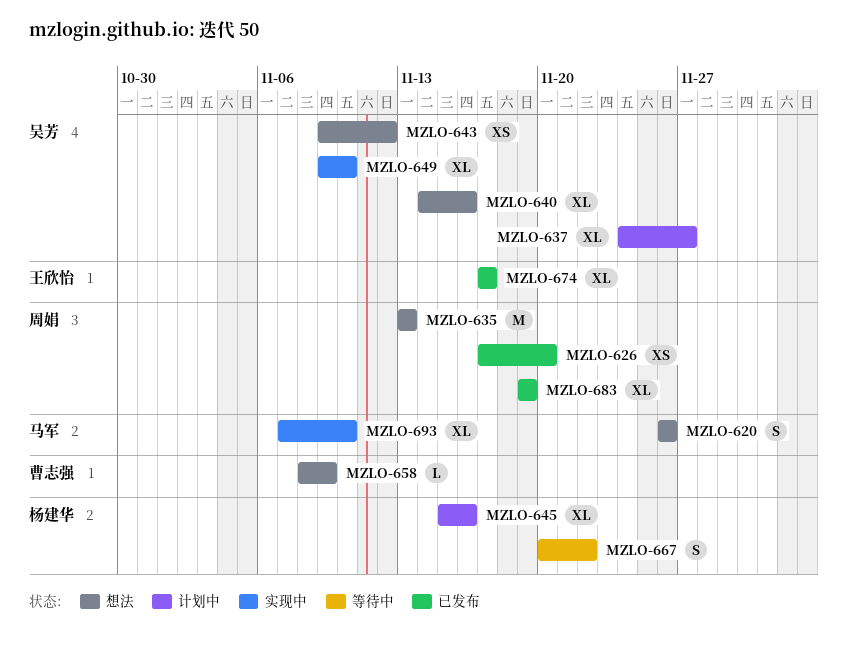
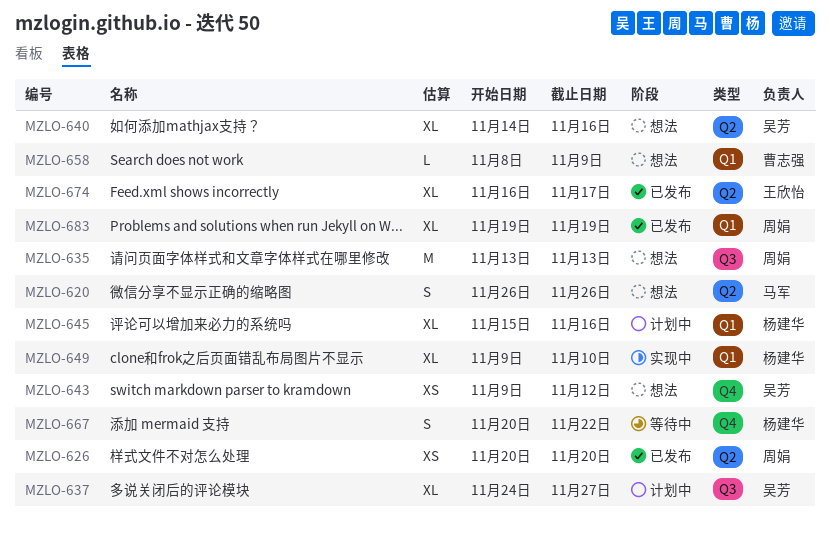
MZLO-626, start: Nov 17 -> Nov 20
MZLO-649, owner: 吴芳 -> 杨建华
MZLO-674, start: Nov 17 -> Nov 16
MZLO-693: present -> none

